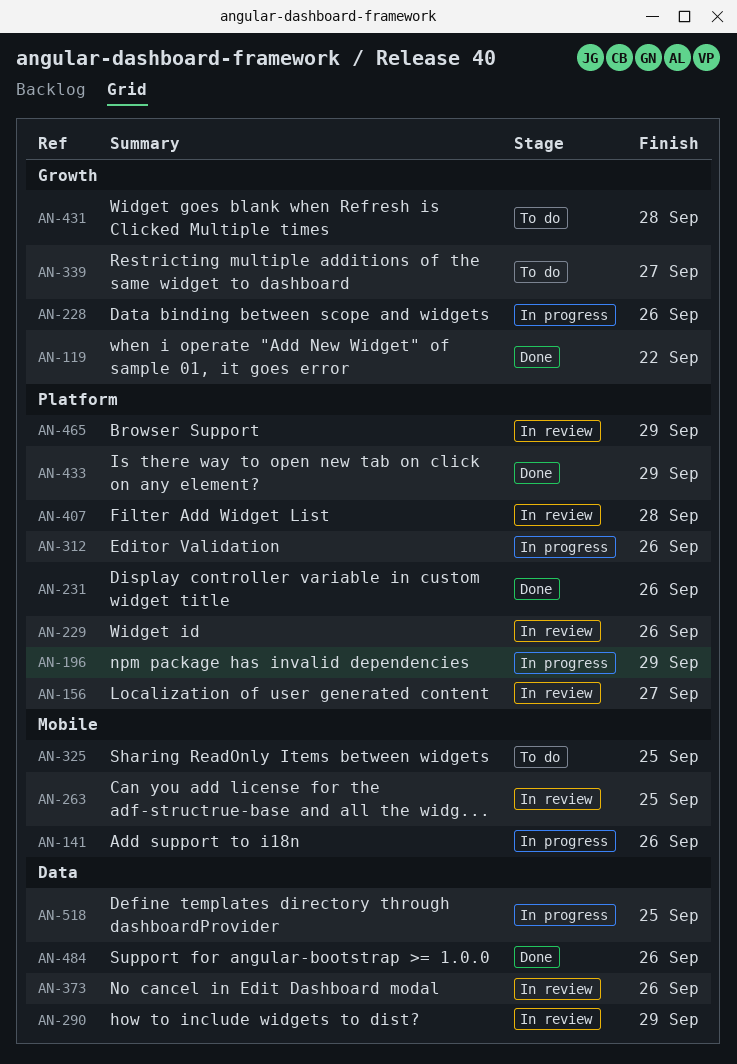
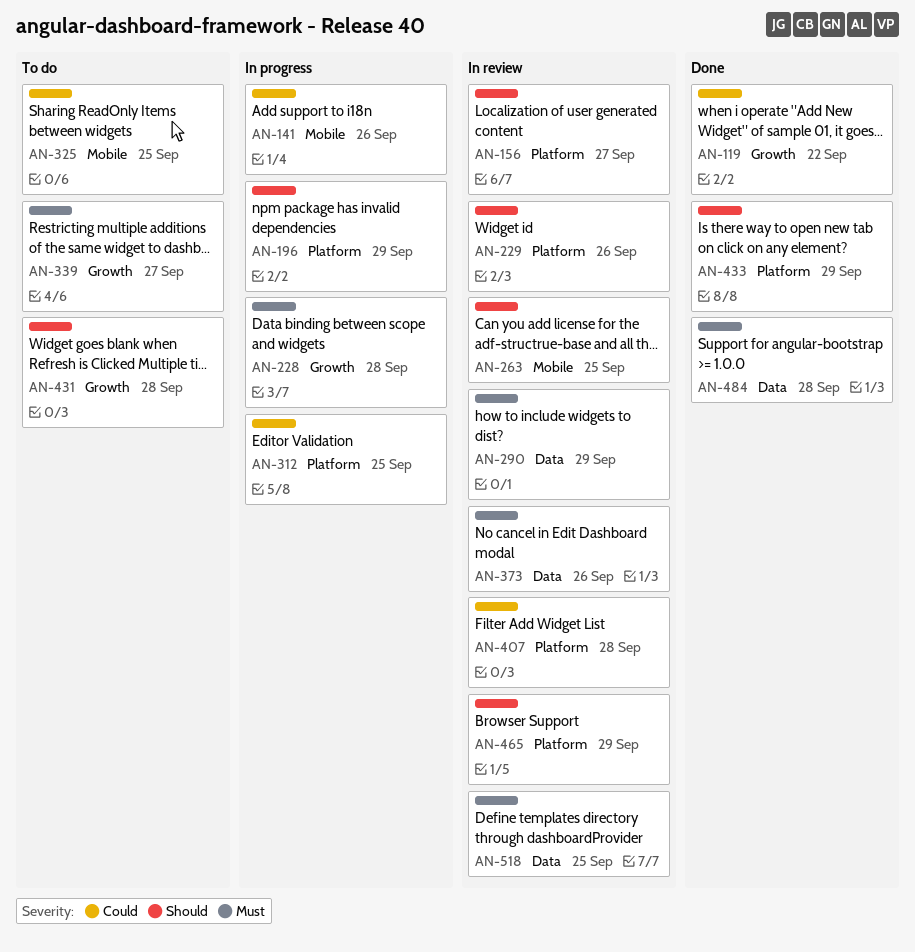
AN-228, due: Sep 26 -> Sep 28
AN-231: present -> none
AN-312, due: Sep 26 -> Sep 25
AN-484, due: Sep 26 -> Sep 28
AN-518, status: In progress -> In review

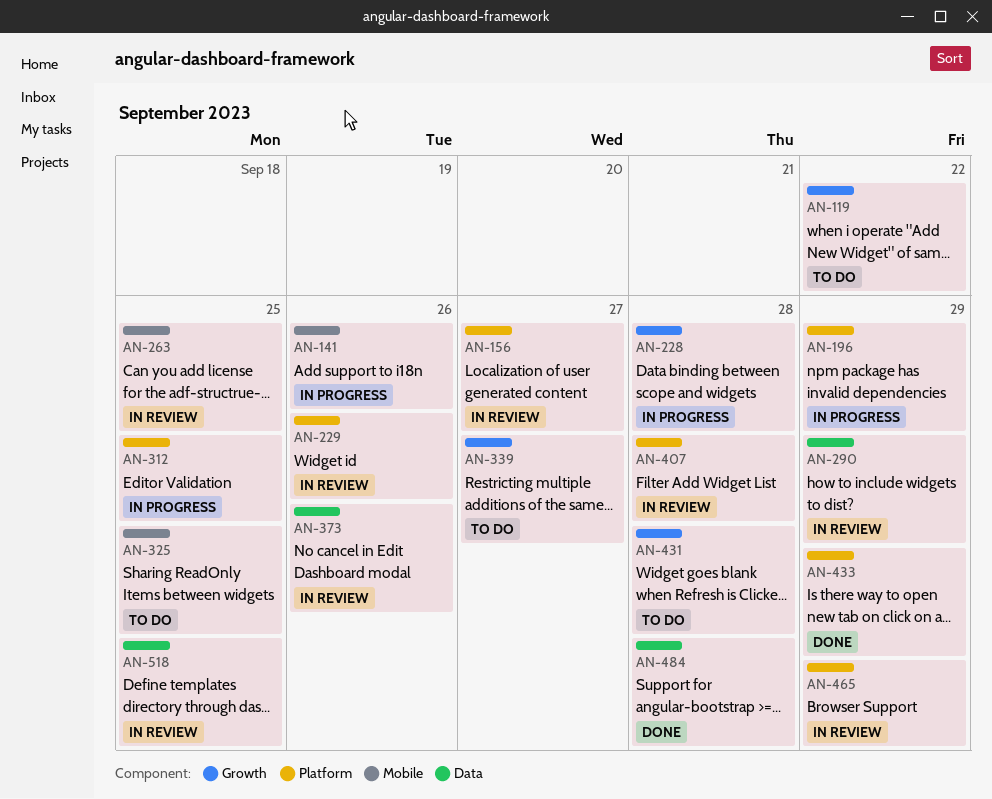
AN-119, status: Done -> To do

